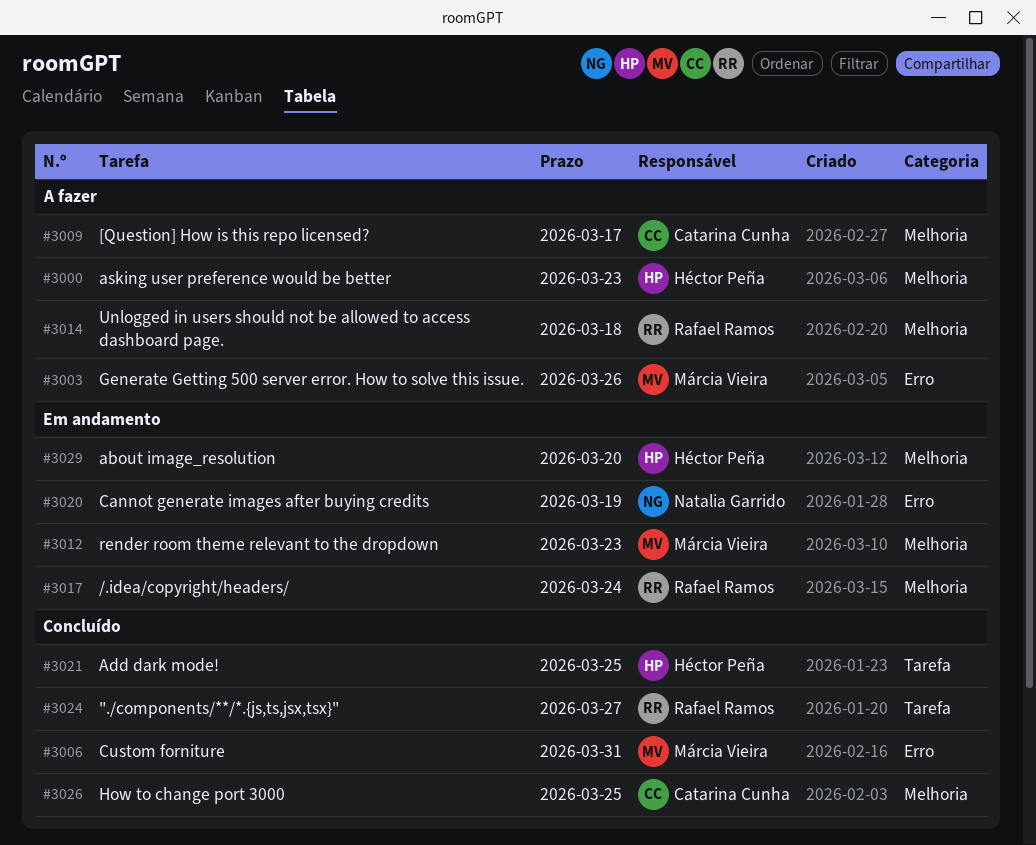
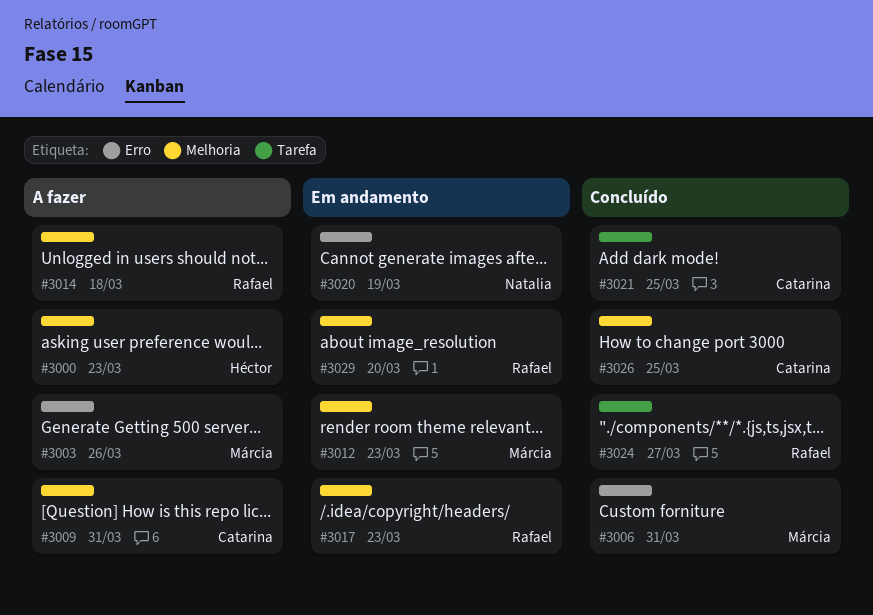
#3009, due: Mar 17 -> Mar 31
#3017, due: Mar 24 -> Mar 23
#3021, owner: Héctor Peña -> Catarina Cunha
#3029, owner: Héctor Peña -> Rafael Ramos

